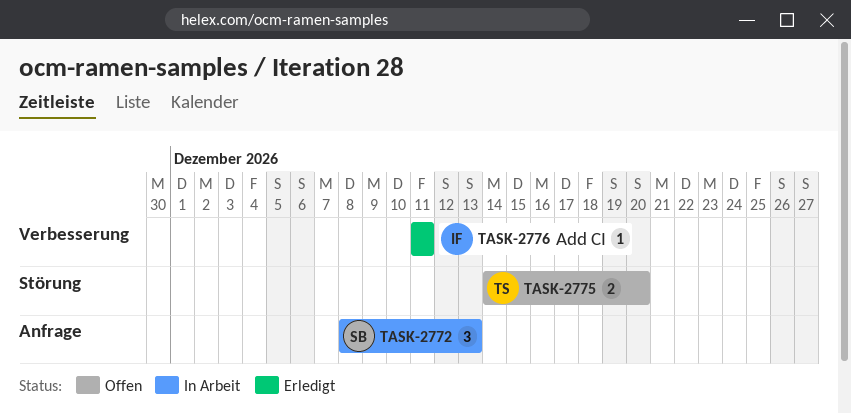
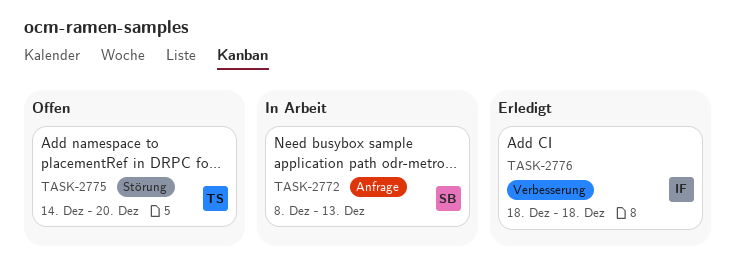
TASK-2776, start: Dec 11 -> Dec 18
TASK-2776, due: Dec 11 -> Dec 18

